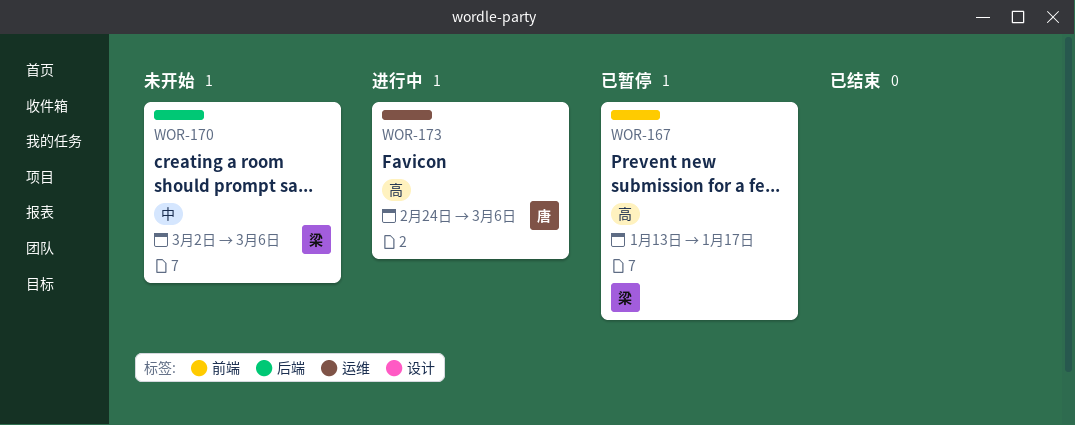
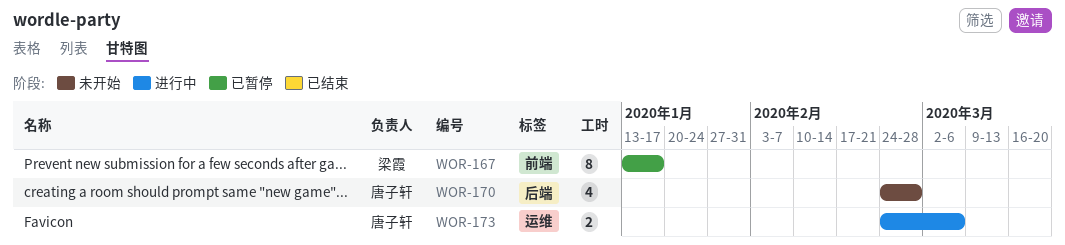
WOR-170, owner: 梁霞 -> 唐子轩
WOR-170, start: Mar 2 -> Feb 24
WOR-170, due: Mar 6 -> Feb 28

